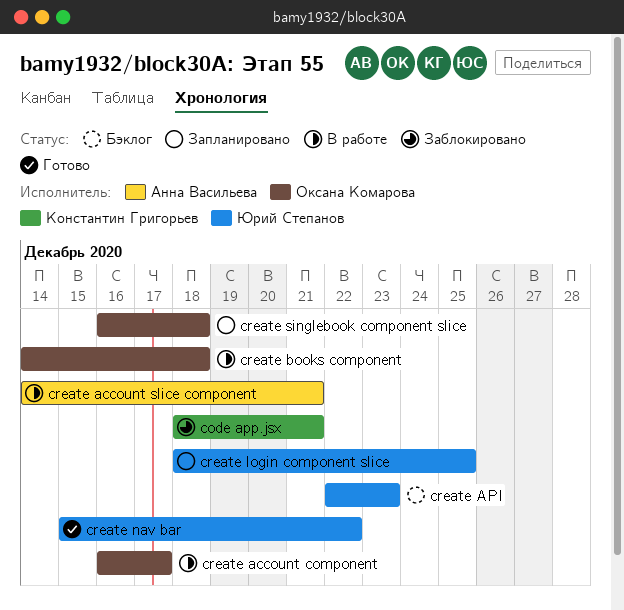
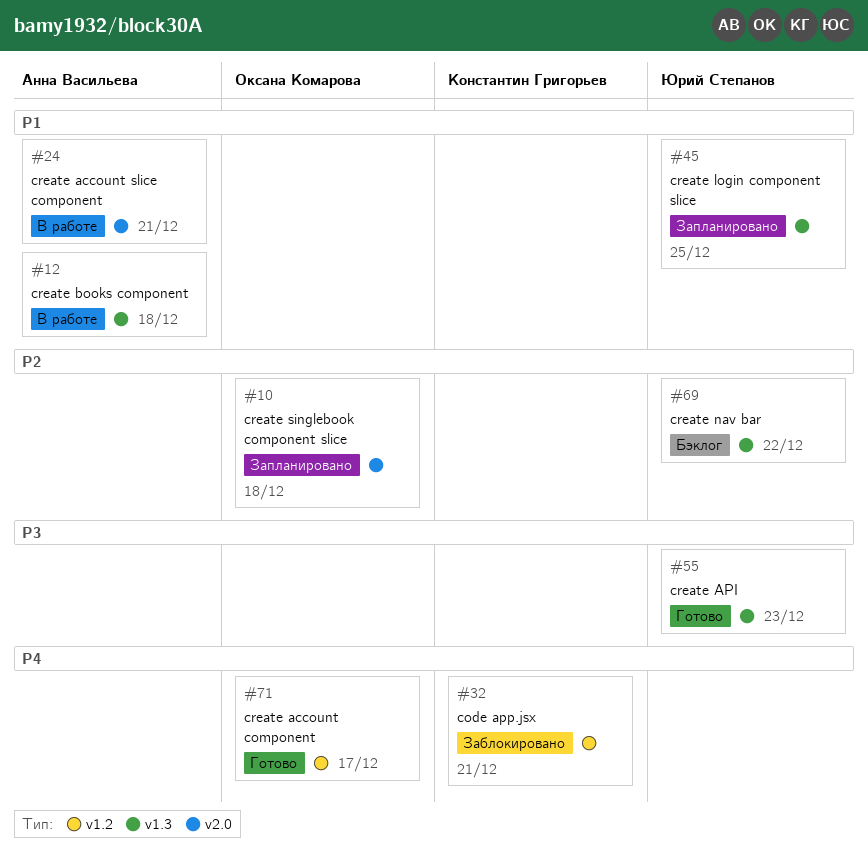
create account component, status: В работе -> Готово
create API, status: Бэклог -> Готово
create books component, owner: Оксана Комарова -> Анна Васильева
create nav bar, status: Готово -> Бэклог

